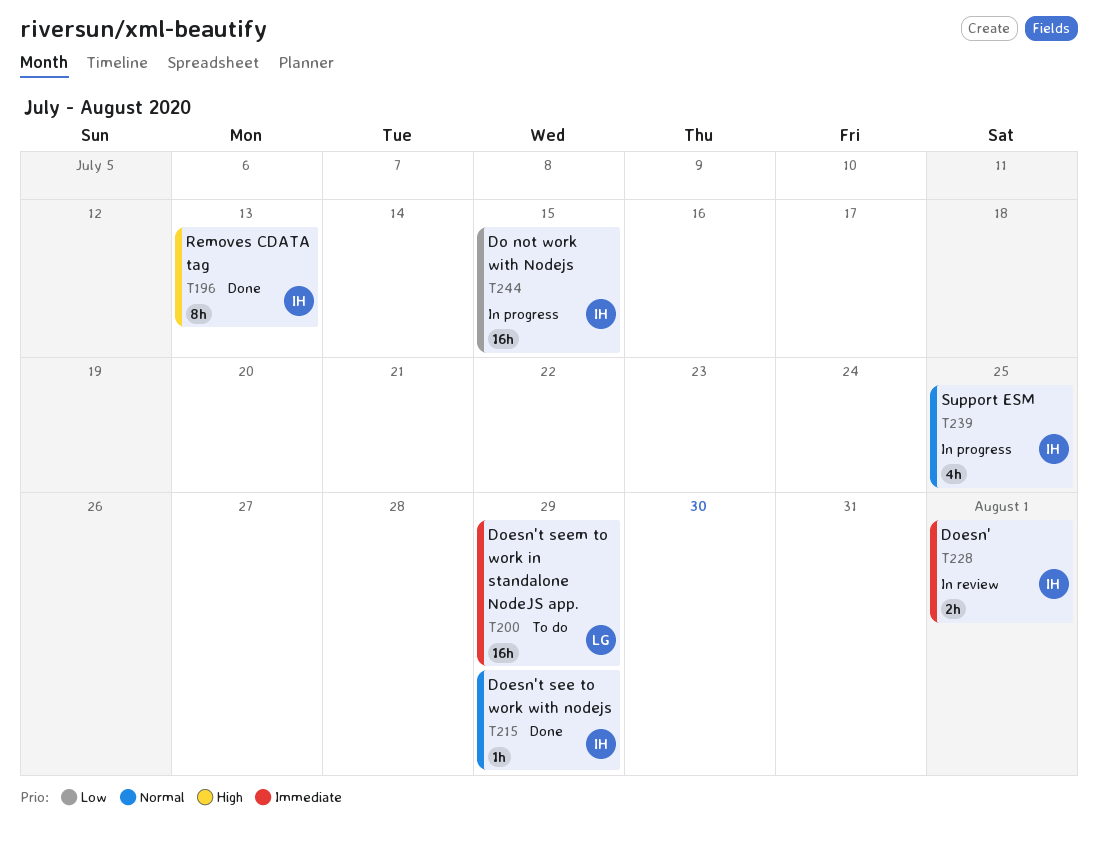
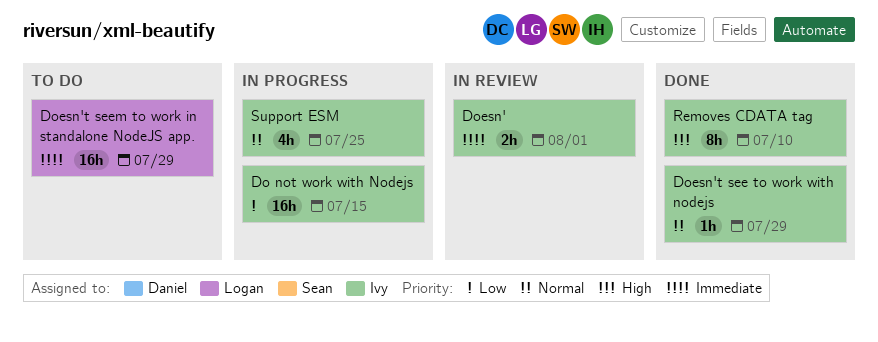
Removes CDATA tag, due: Jul 13 -> Jul 10

